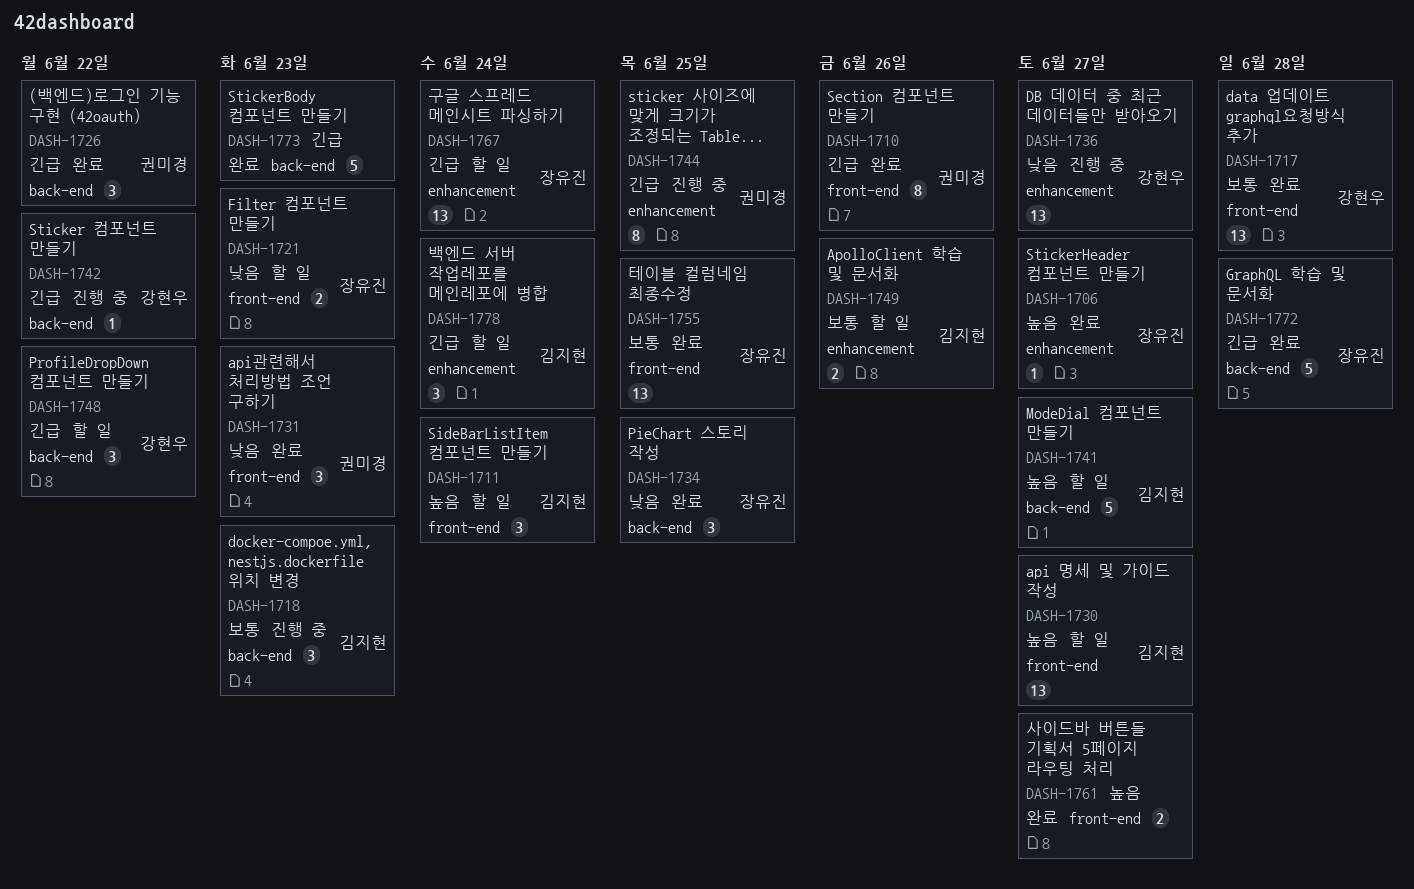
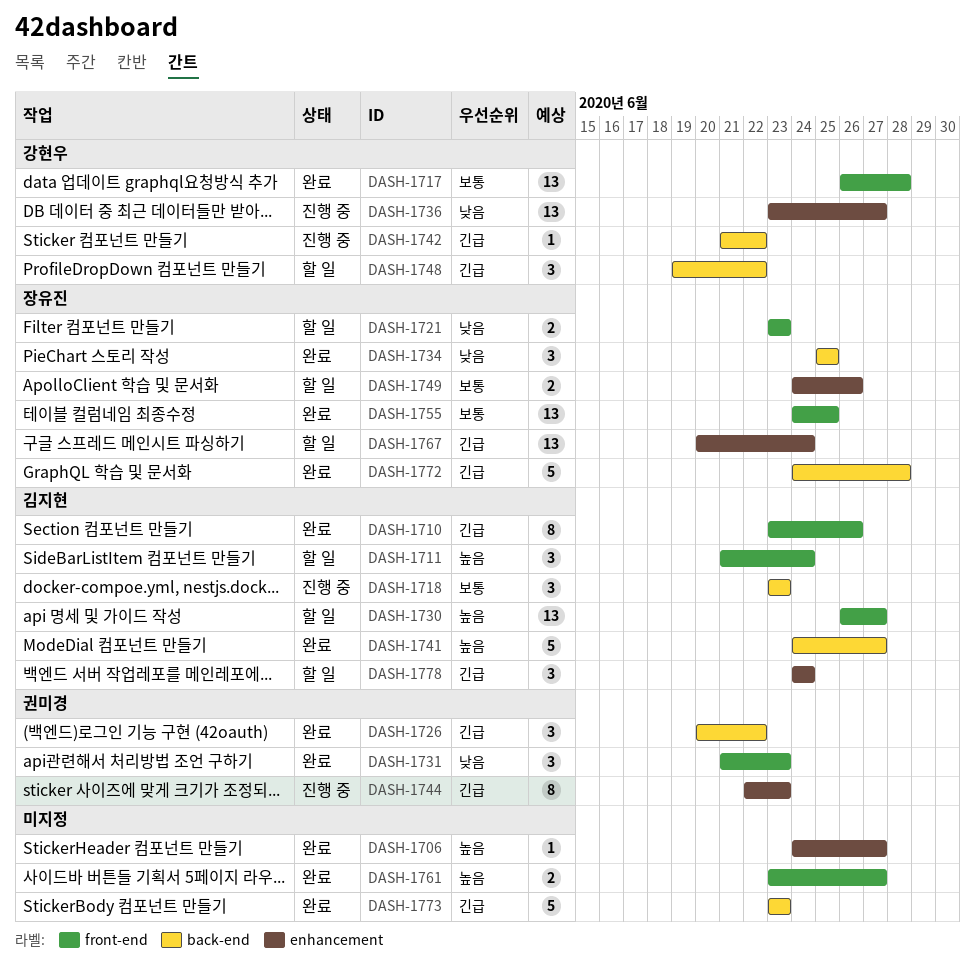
DASH-1706, owner: 장유진 -> none
DASH-1710, owner: 권미경 -> 김지현
DASH-1741, status: 할 일 -> 완료
DASH-1744, due: Jun 25 -> Jun 23
DASH-1749, owner: 김지현 -> 장유진

